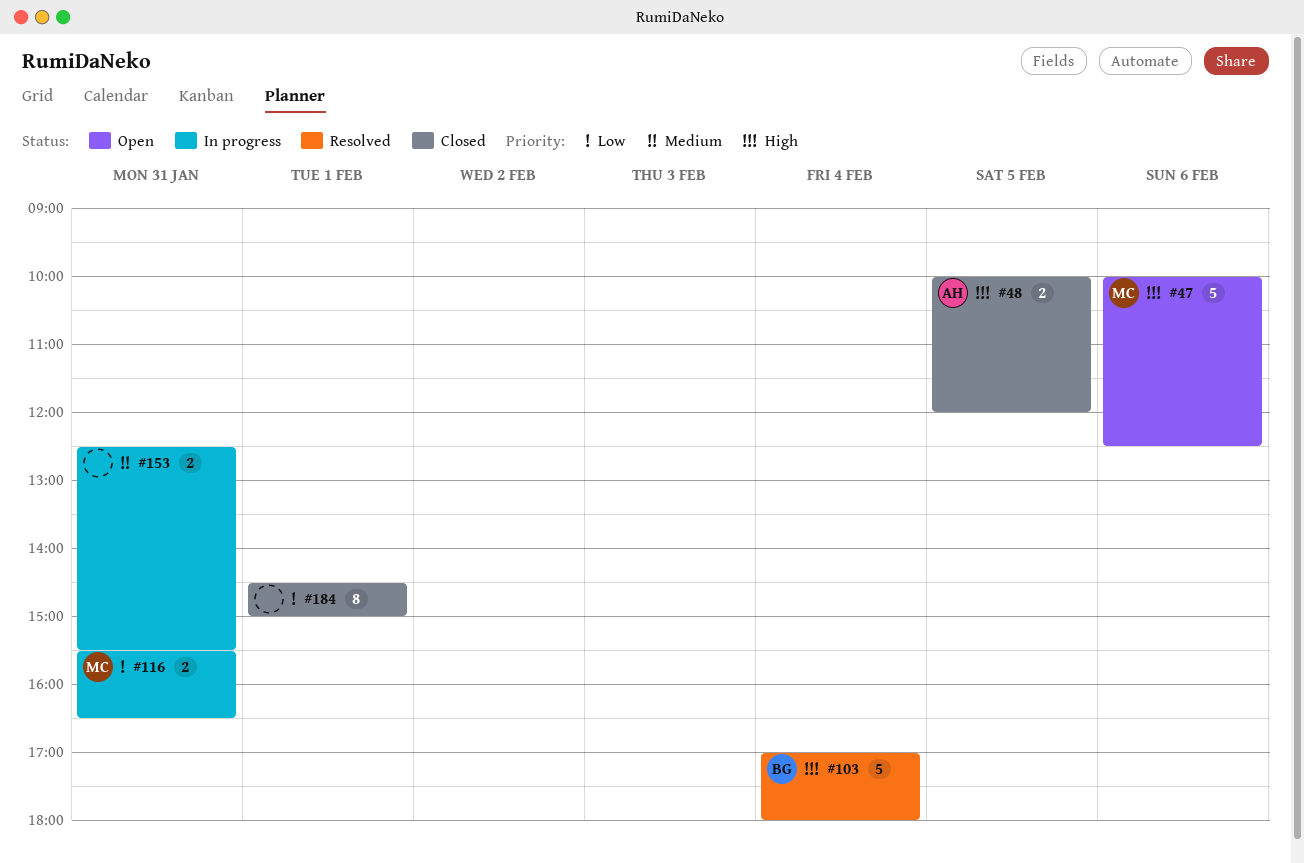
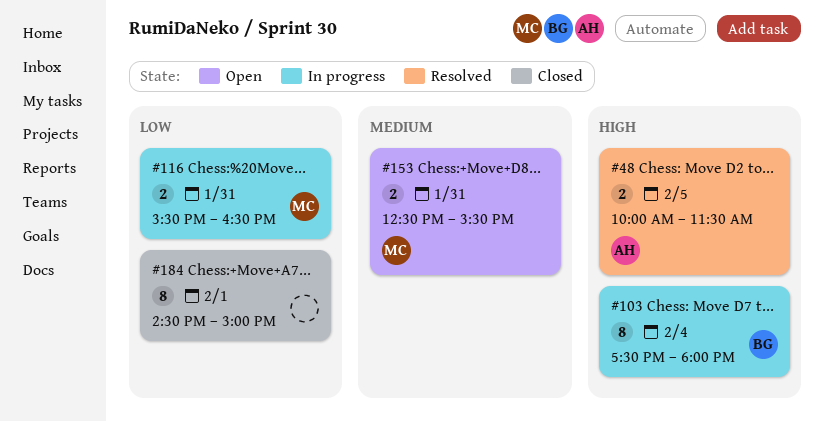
#47: present -> none
#48, status: Closed -> Resolved
#48, ends: 12:00 -> 11:30
#103, status: Resolved -> In progress
#103, estimate: 5 -> 8
#103, begins: 17:00 -> 17:30
#153, status: In progress -> Open
#153, owner: none -> MC

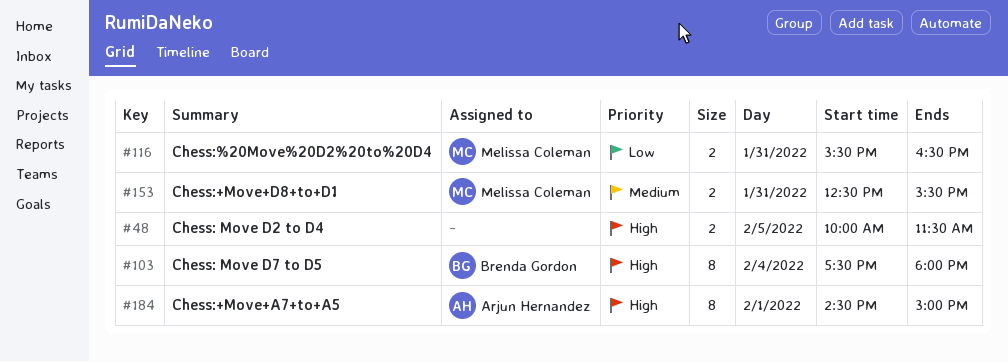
#48, owner: Arjun Hernandez -> none
#184, owner: none -> Arjun Hernandez
#184, priority: Low -> High

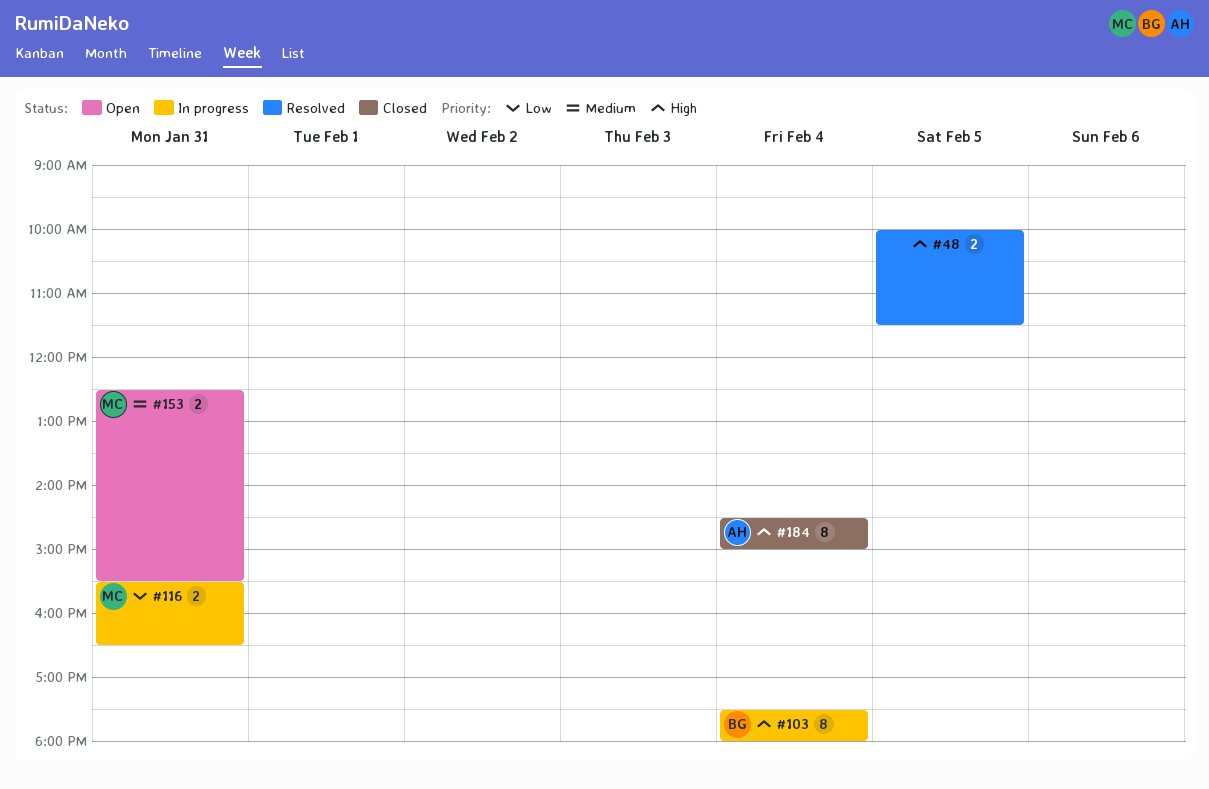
#184, day: Feb 1 -> Feb 4

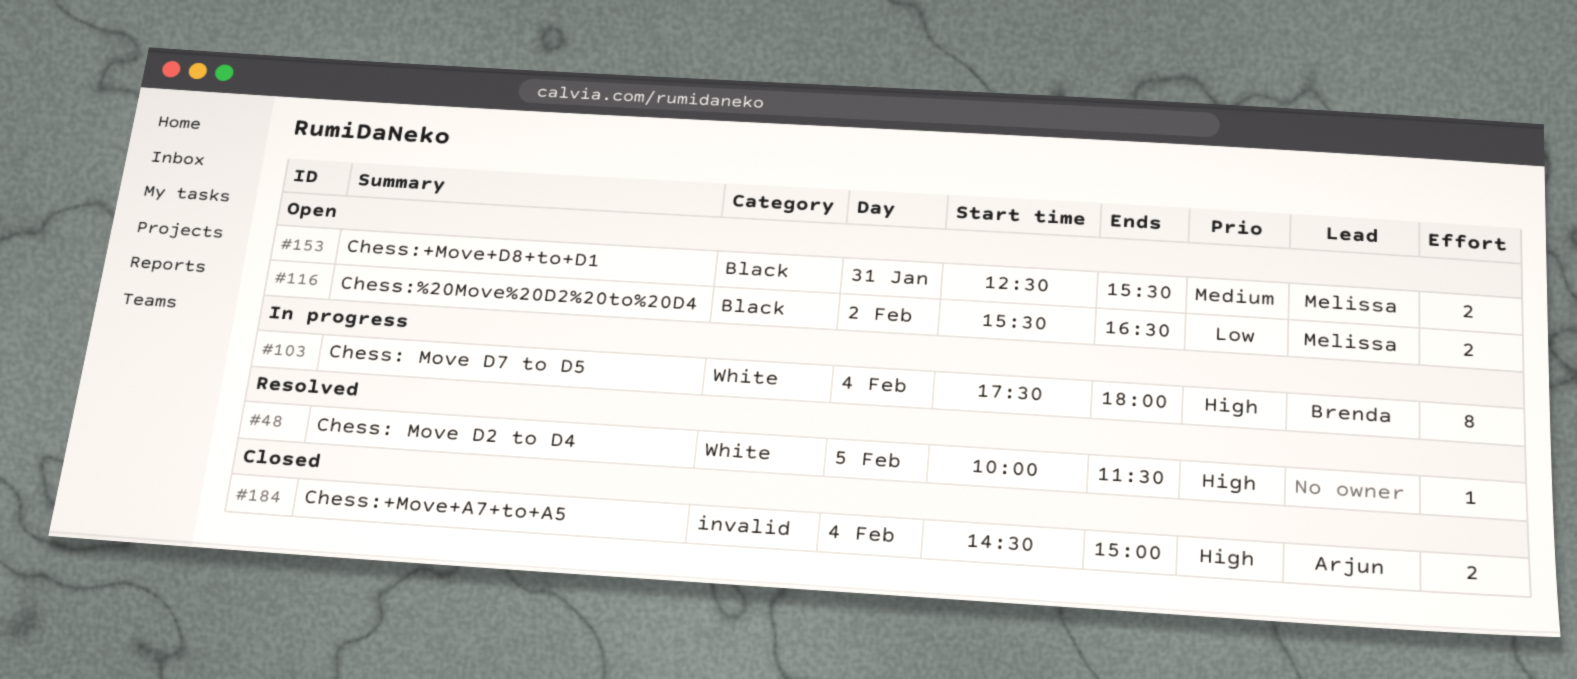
#48, estimate: 2 -> 1
#116, status: In progress -> Open
#116, day: Jan 31 -> Feb 2
#184, estimate: 8 -> 2

